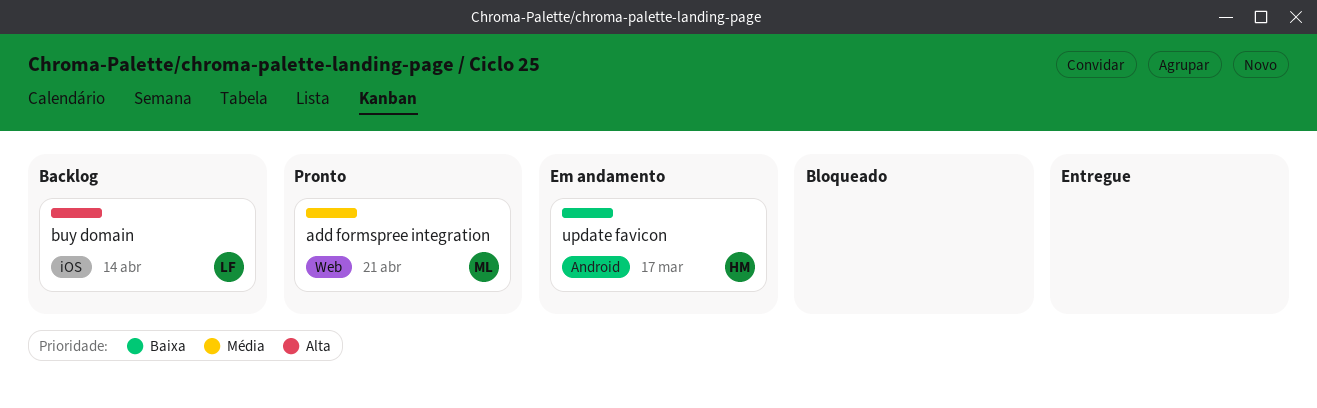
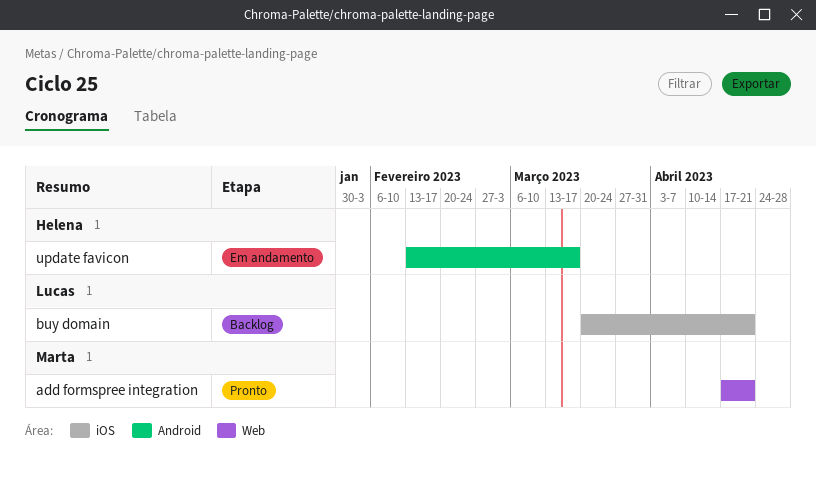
buy domain, due: Apr 14 -> Apr 21

